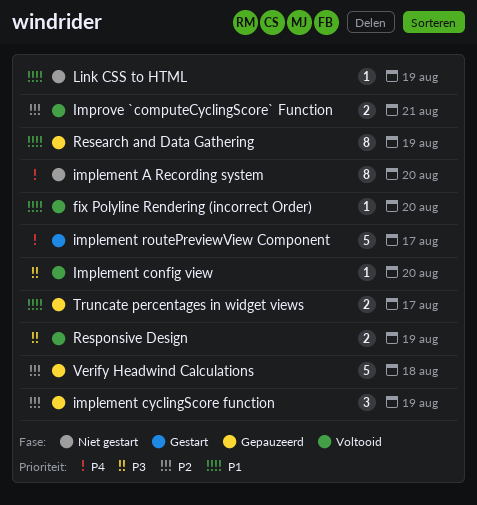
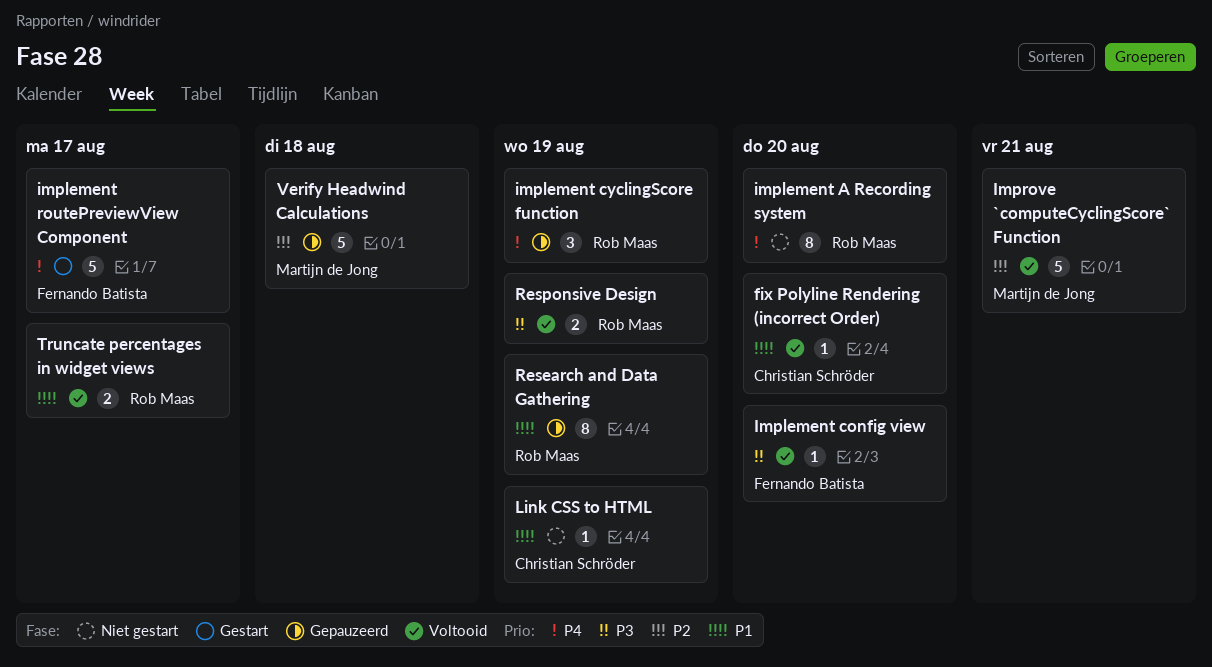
implement cyclingScore function, priority: P2 -> P4
Improve `computeCyclingScore` Function, estimate: 2 -> 5
Truncate percentages in widget views, status: Gepauzeerd -> Voltooid

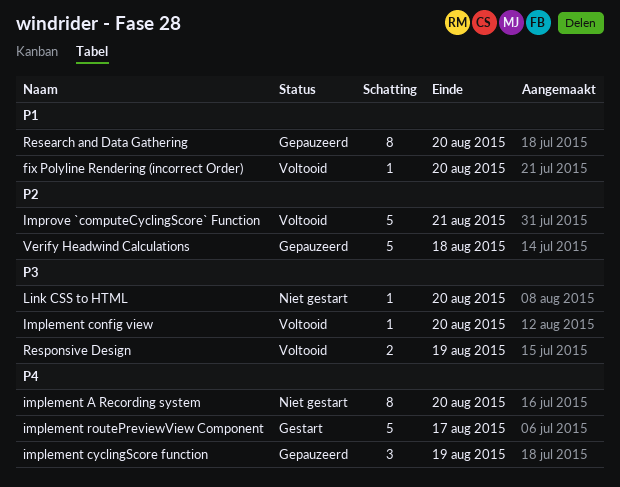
Link CSS to HTML, priority: P1 -> P3
Link CSS to HTML, due: Aug 19 -> Aug 20
Research and Data Gathering, due: Aug 19 -> Aug 20
Truncate percentages in widget views: present -> none

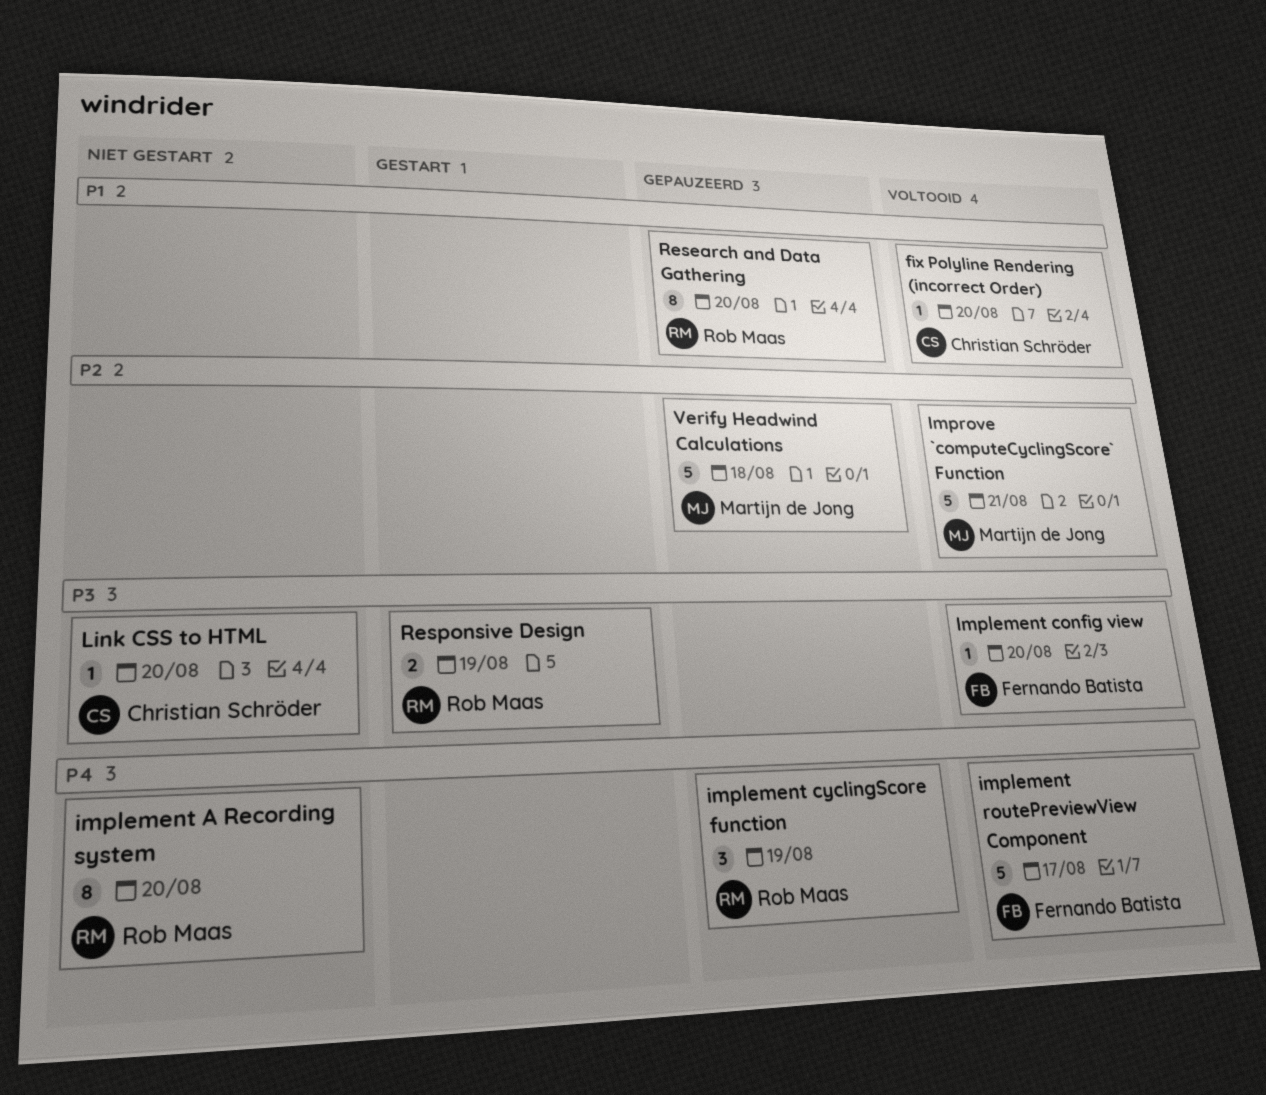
implement routePreviewView Component, status: Gestart -> Voltooid
Responsive Design, status: Voltooid -> Gestart

